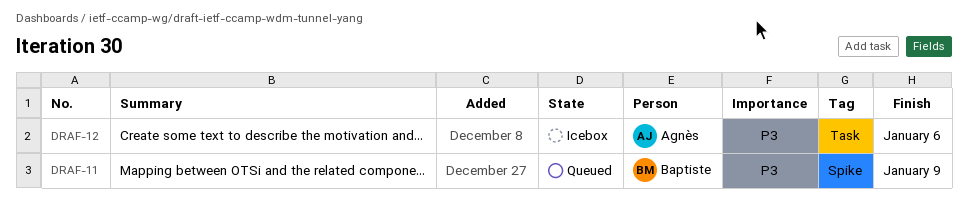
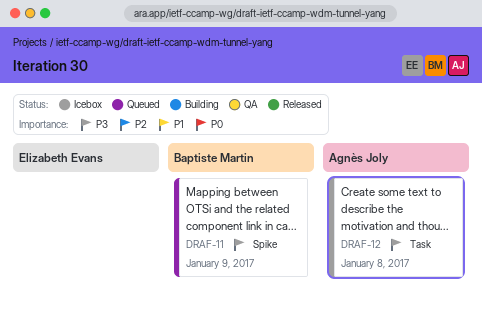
DRAF-12, due: Jan 6 -> Jan 8

